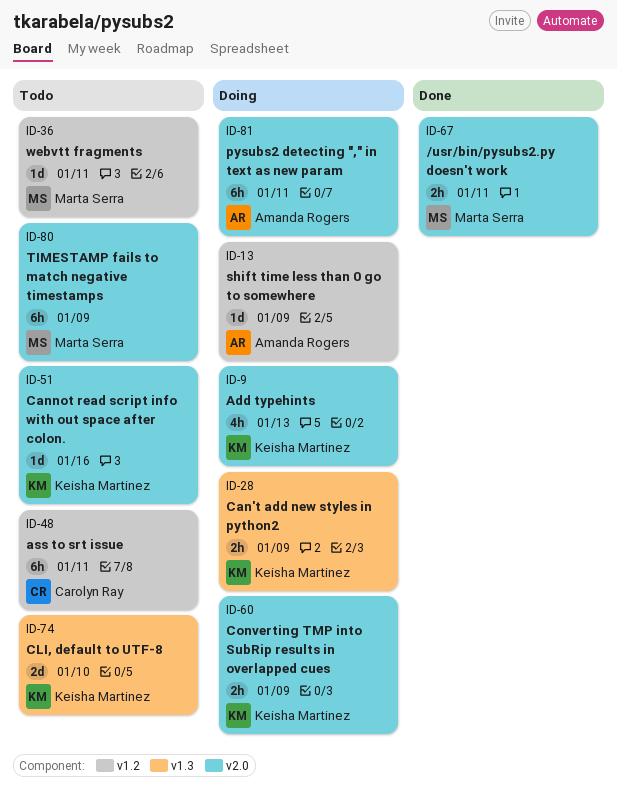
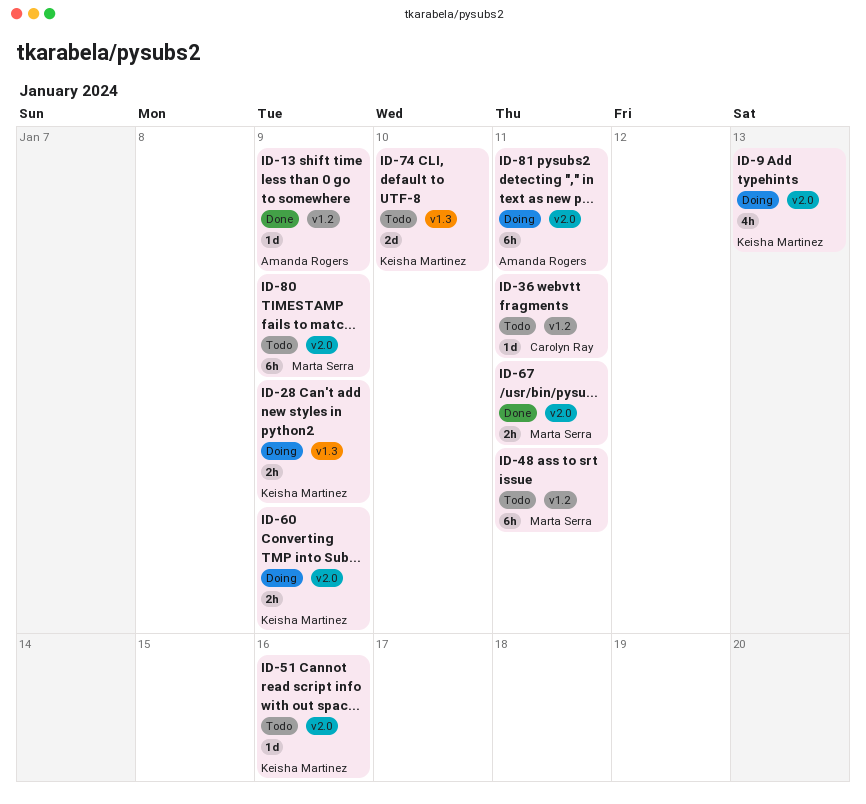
ID-13, status: Doing -> Done
ID-36, owner: Marta Serra -> Carolyn Ray
ID-48, owner: Carolyn Ray -> Marta Serra

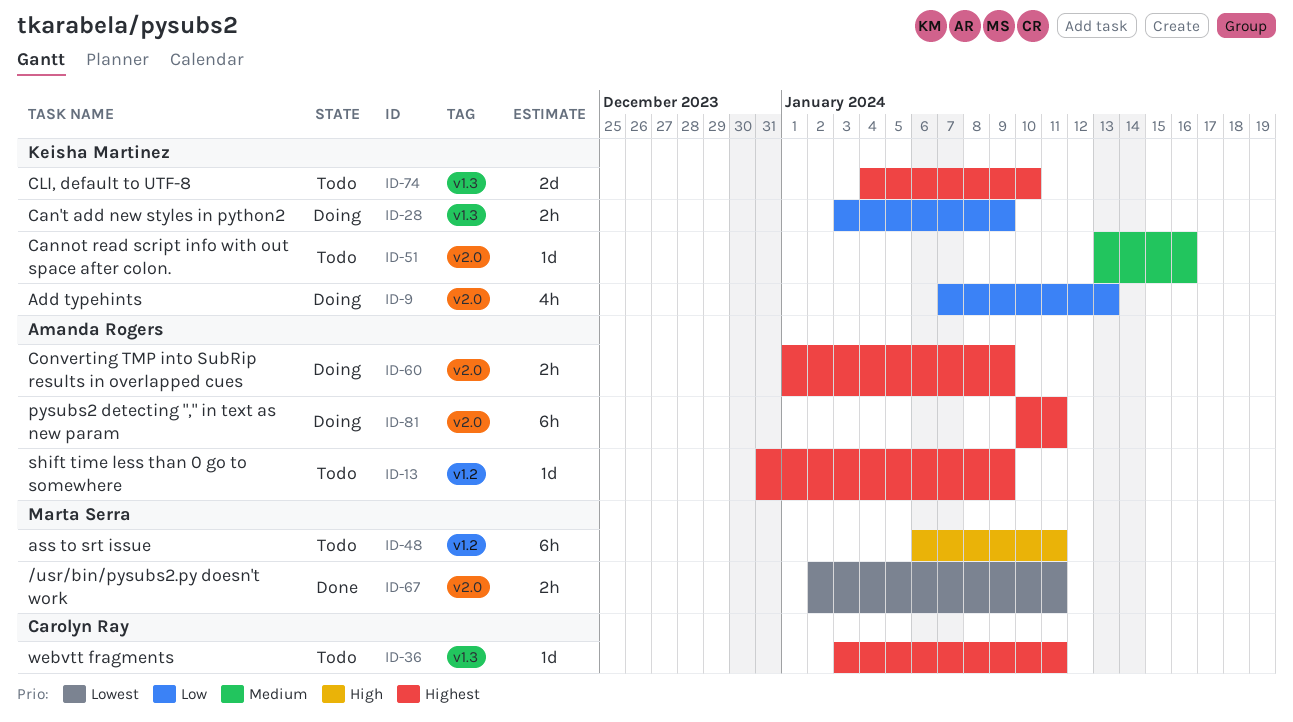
ID-13, status: Done -> Todo
ID-36, label: v1.2 -> v1.3
ID-60, owner: Keisha Martinez -> Amanda Rogers
ID-80: present -> none

